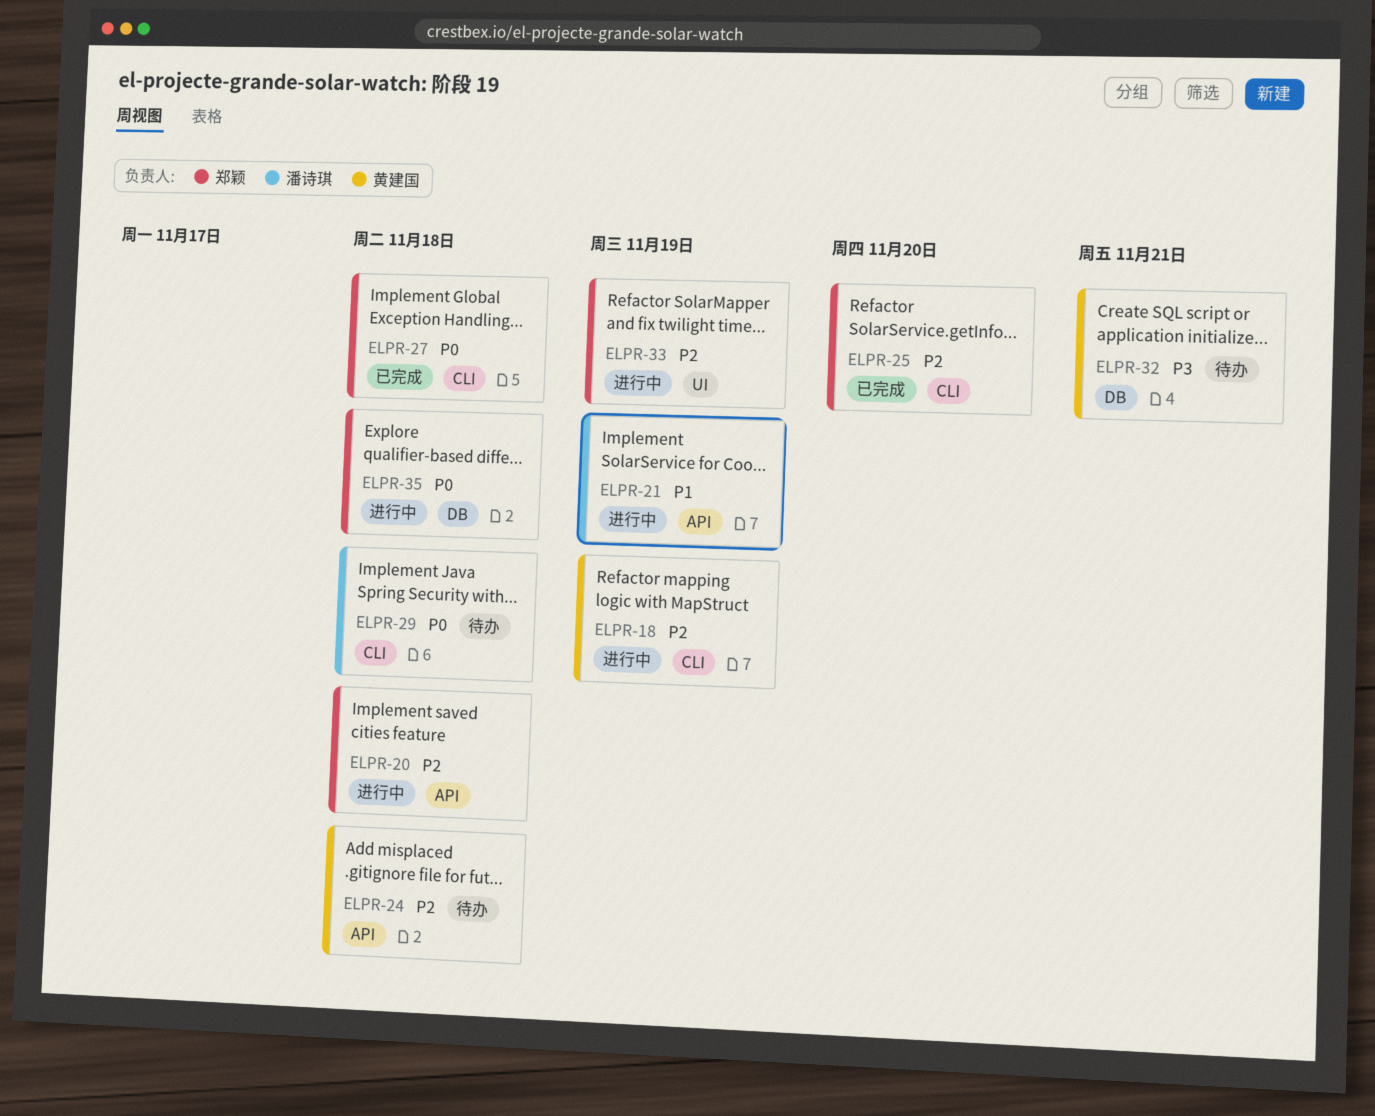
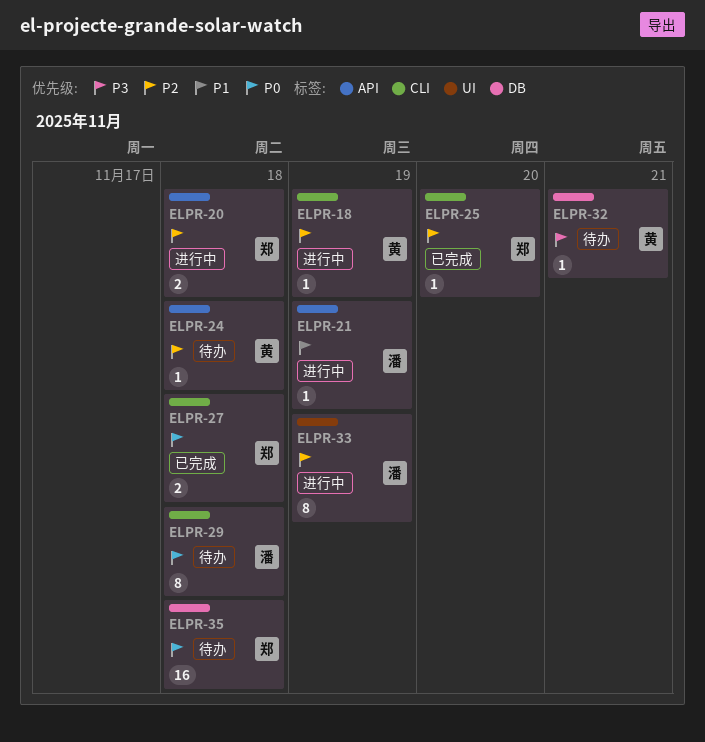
ELPR-33, owner: 郑颖 -> 潘诗琪
ELPR-35, status: 进行中 -> 待办

